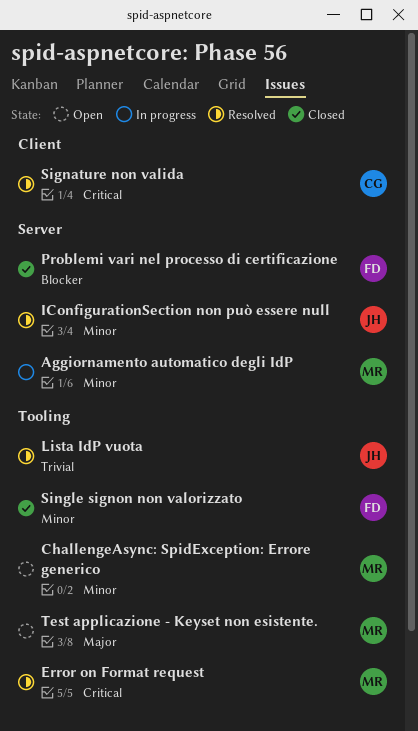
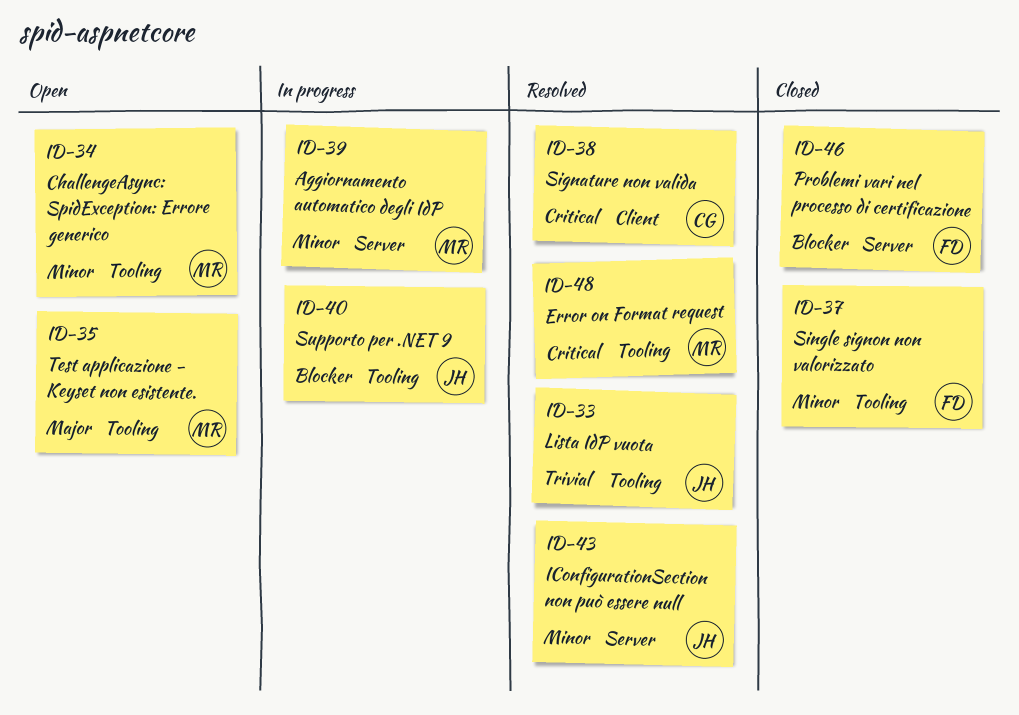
Supporto per .NET 9: none -> present

